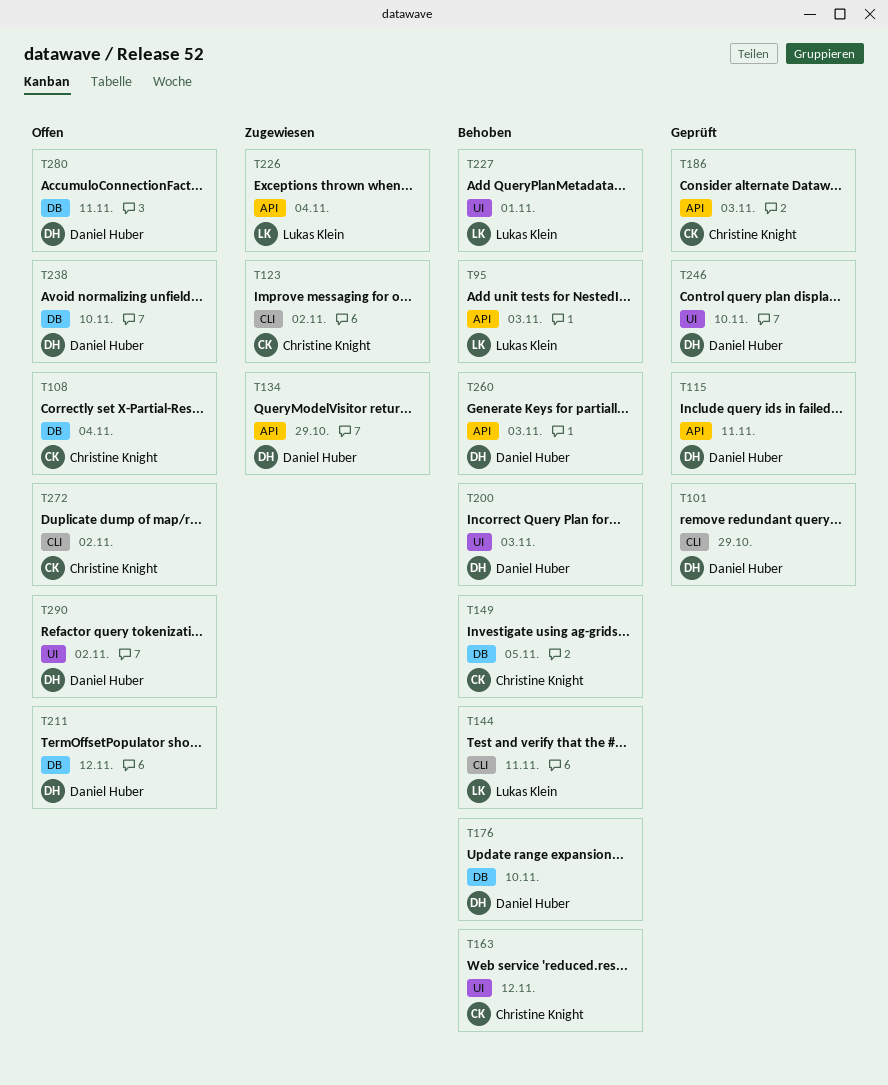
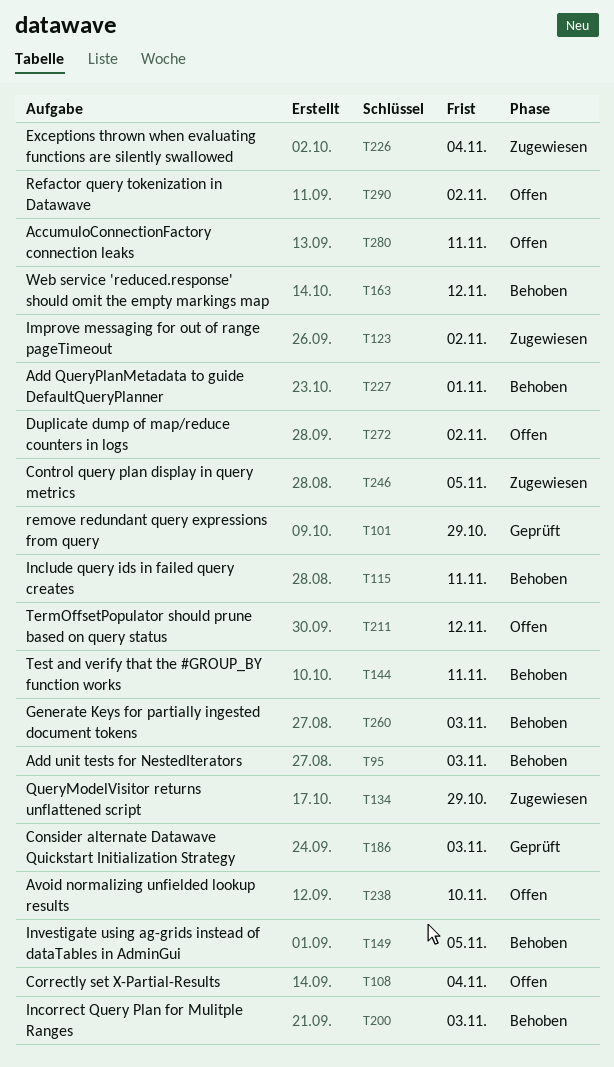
T115, status: Geprüft -> Behoben
T176: present -> none
T246, status: Geprüft -> Zugewiesen
T246, due: Nov 10 -> Nov 5

